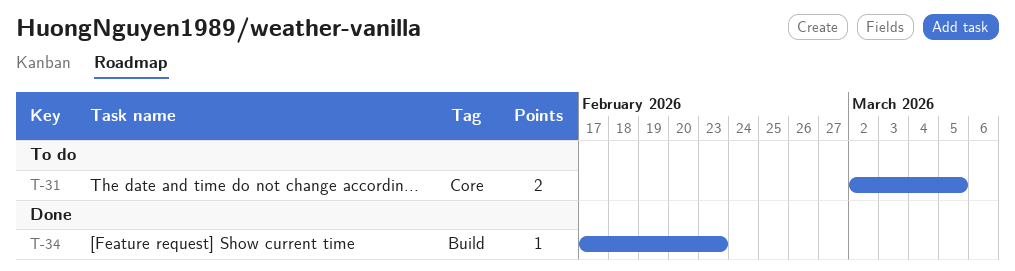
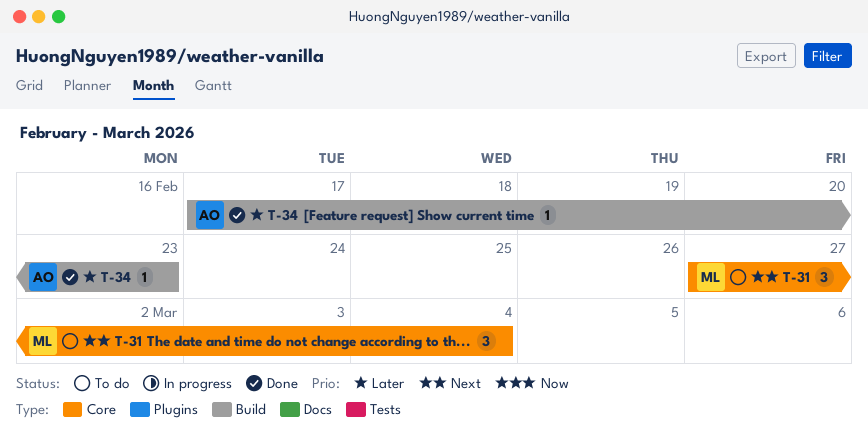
T-31, estimate: 2 -> 3
T-31, start: Mar 2 -> Feb 27
T-31, due: Mar 5 -> Mar 4

